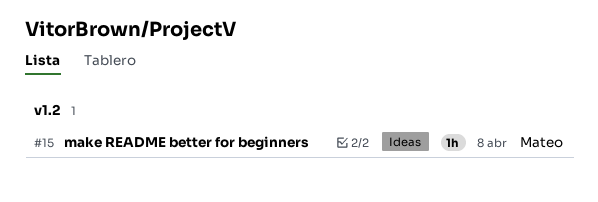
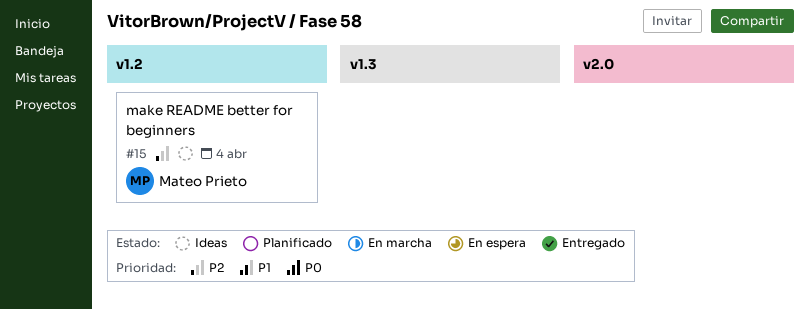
#15, due: Apr 8 -> Apr 4

